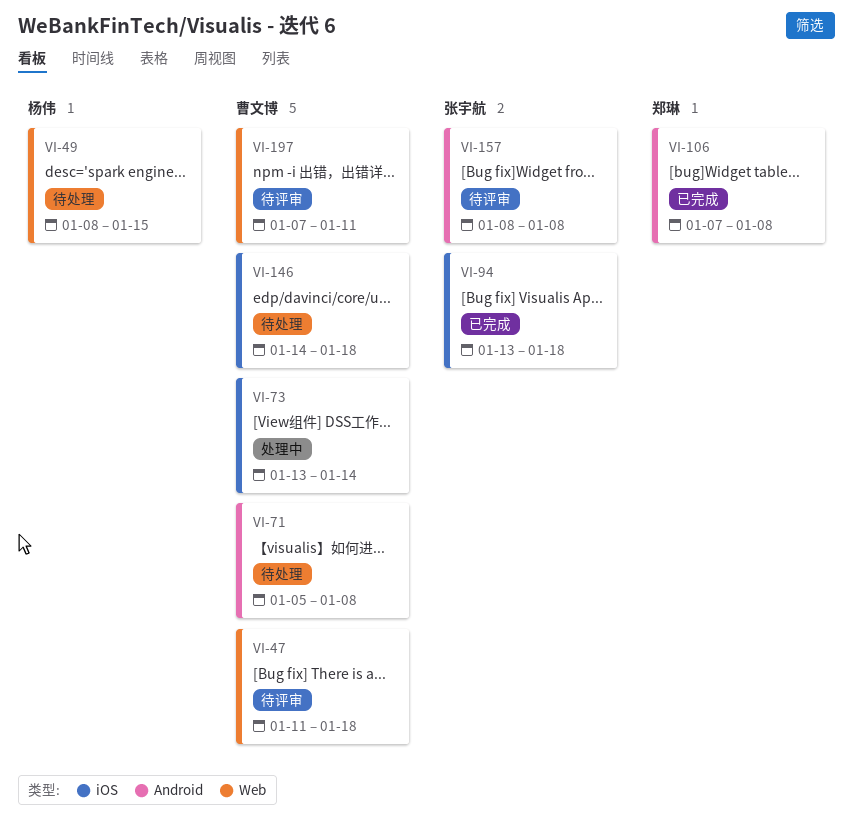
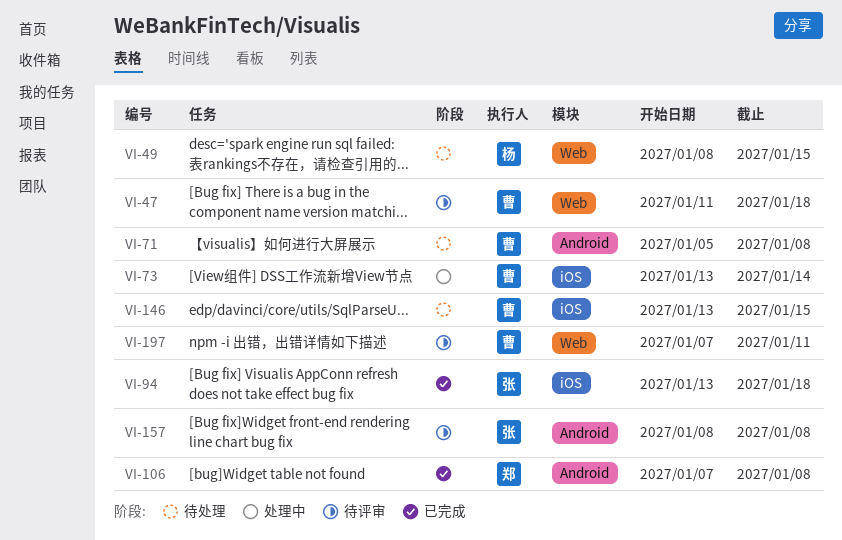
VI-146, start: Jan 14 -> Jan 13
VI-146, due: Jan 18 -> Jan 15

